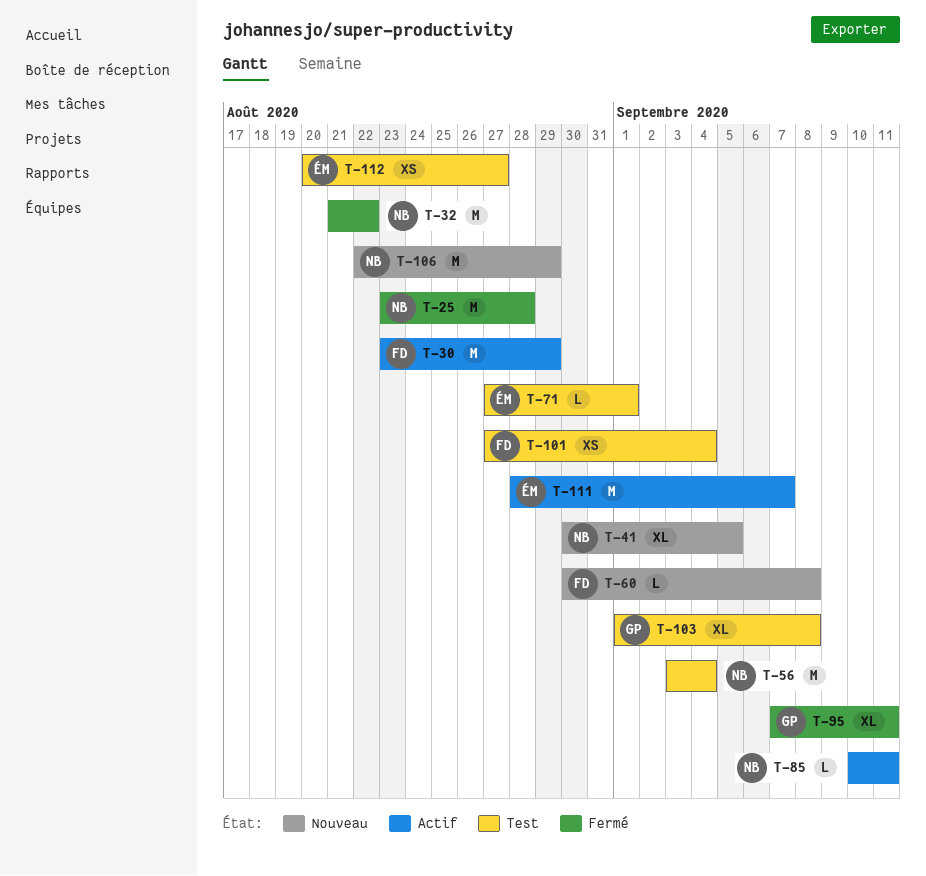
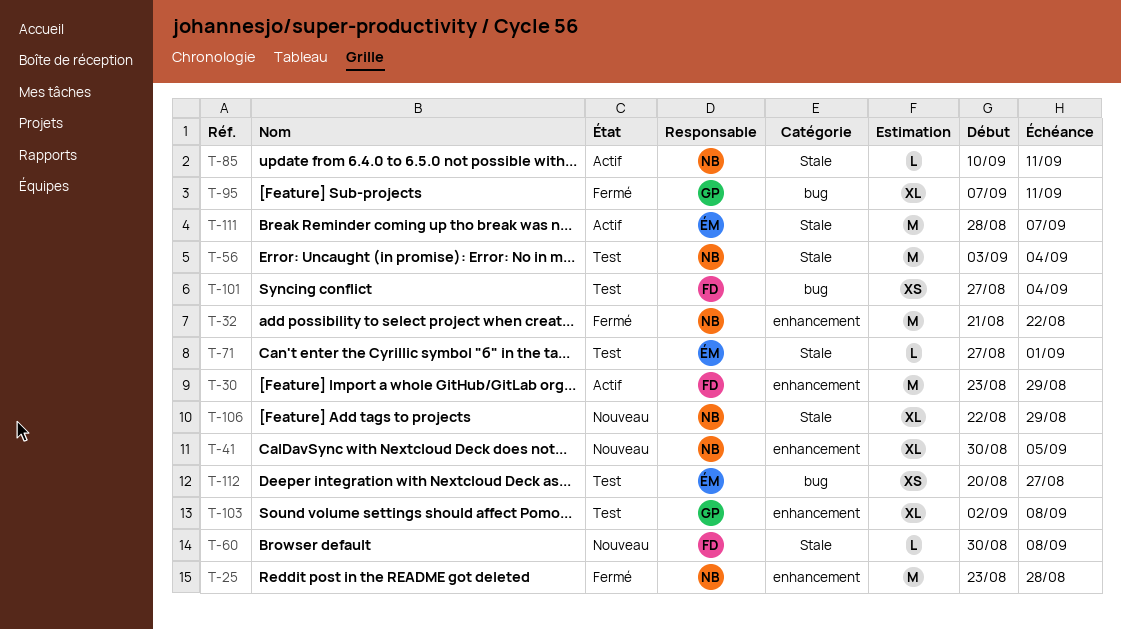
T-103, start: Sep 1 -> Sep 2
T-106, estimate: M -> XL

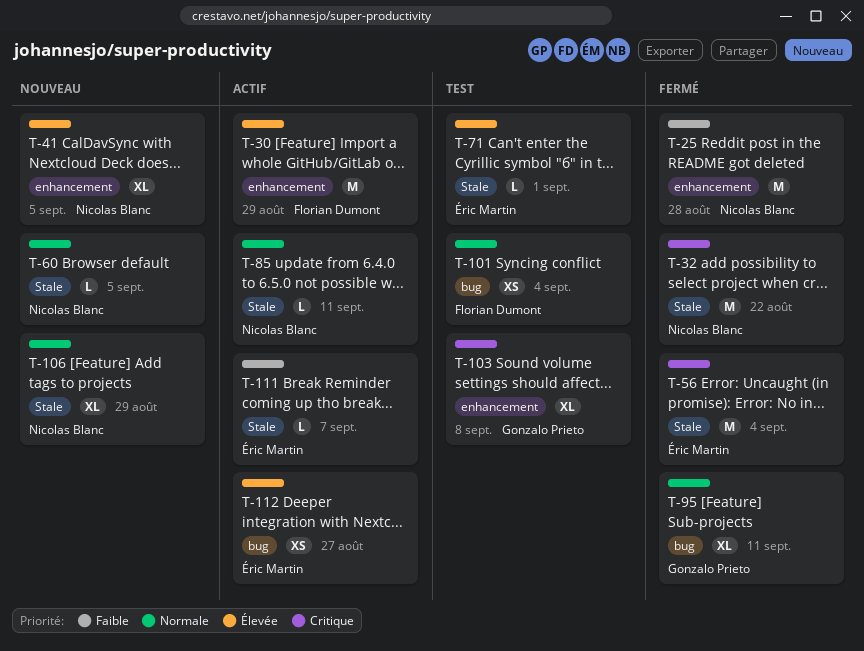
T-32, label: enhancement -> Stale
T-56, status: Test -> Fermé
T-56, owner: Nicolas Blanc -> Éric Martin
T-60, owner: Florian Dumont -> Nicolas Blanc
T-60, due: Sep 8 -> Sep 5
T-111, estimate: M -> L
T-112, status: Test -> Actif

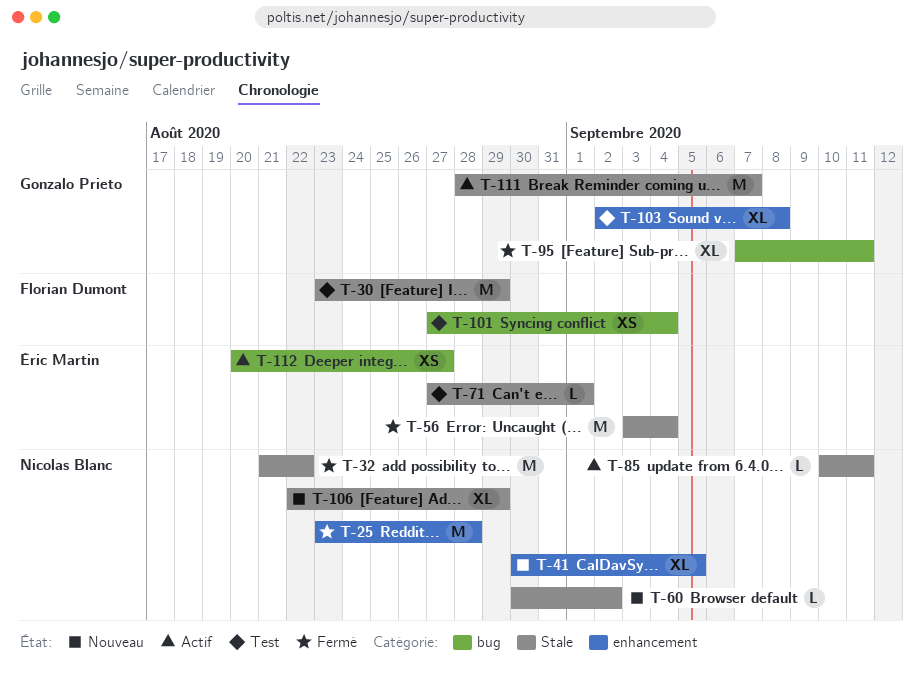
T-30, status: Actif -> Test
T-30, label: enhancement -> Stale
T-60, due: Sep 5 -> Sep 2
T-111, owner: Éric Martin -> Gonzalo Prieto
T-111, estimate: L -> M

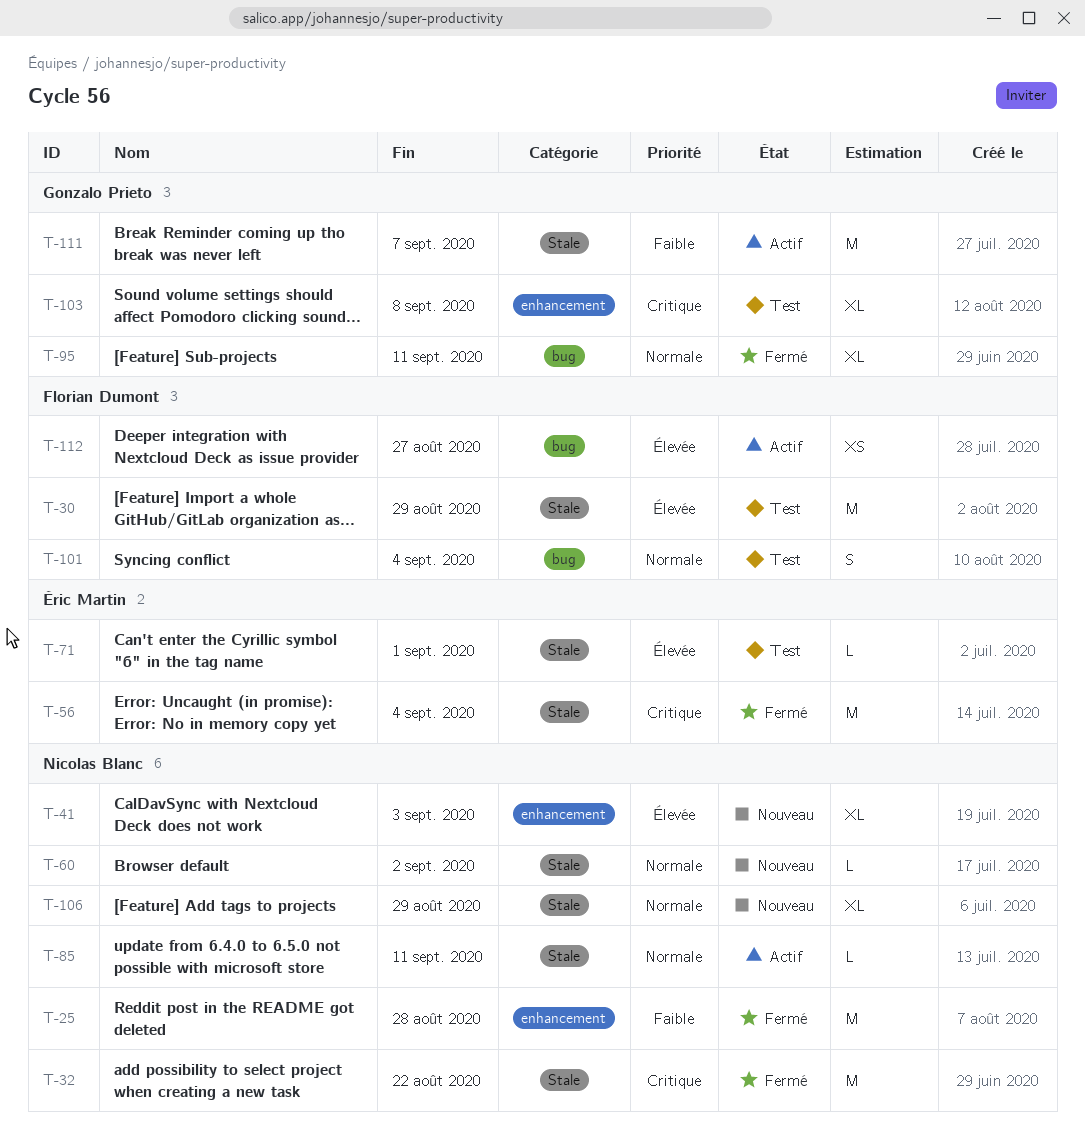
T-41, due: Sep 5 -> Sep 3
T-101, estimate: XS -> S
T-112, owner: Éric Martin -> Florian Dumont

